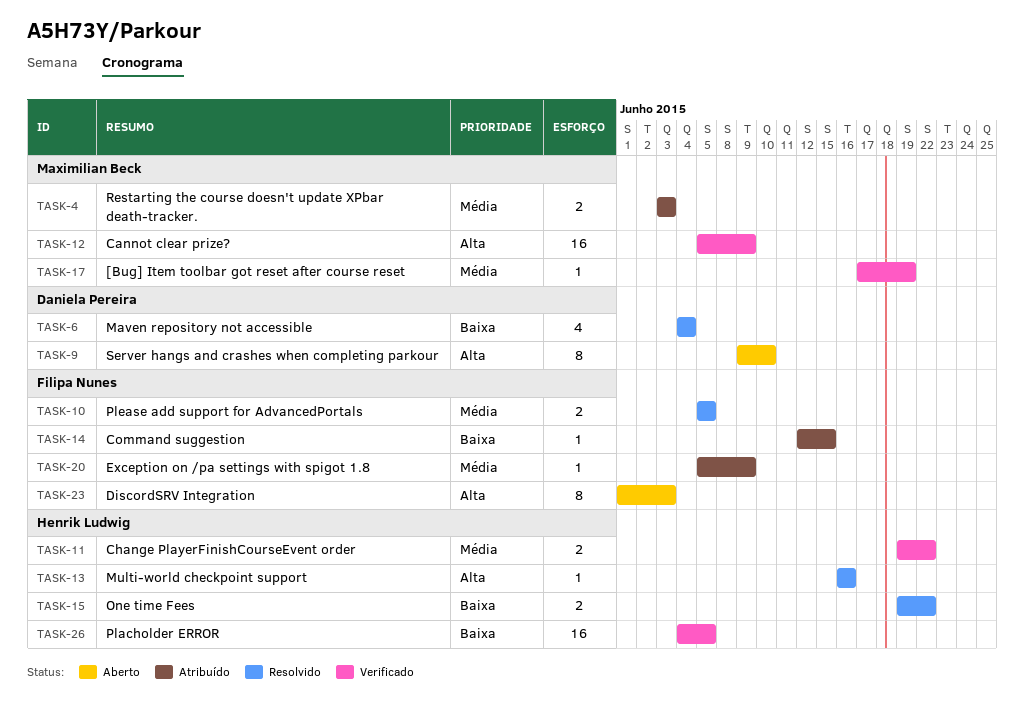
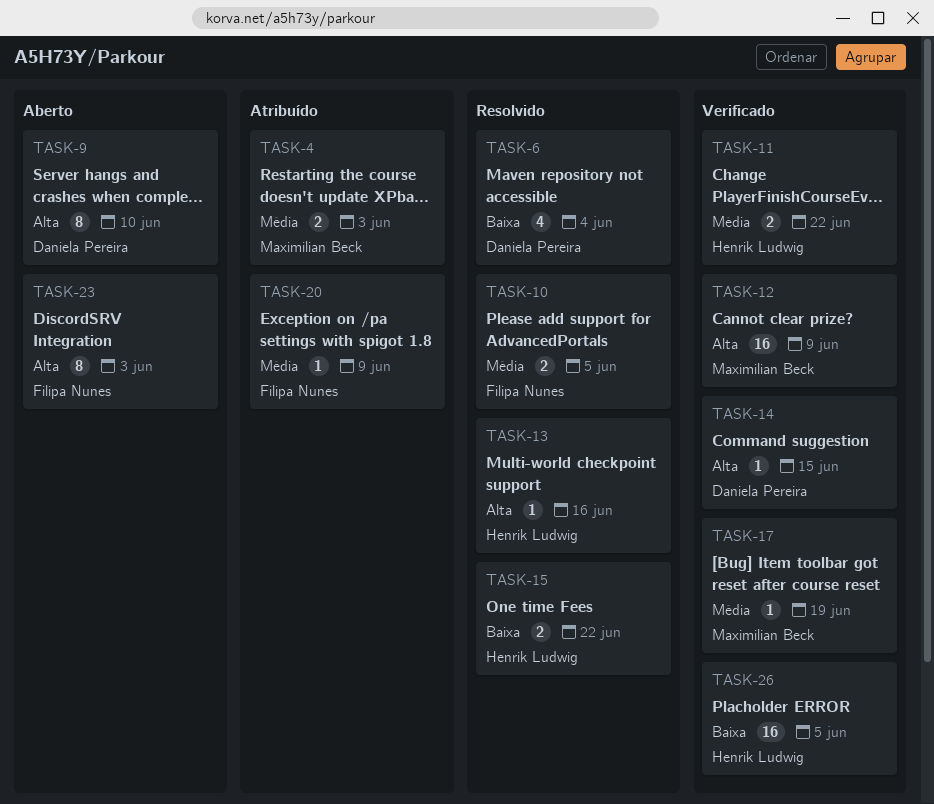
TASK-14, status: Atribuído -> Verificado
TASK-14, owner: Filipa Nunes -> Daniela Pereira
TASK-14, priority: Baixa -> Alta

